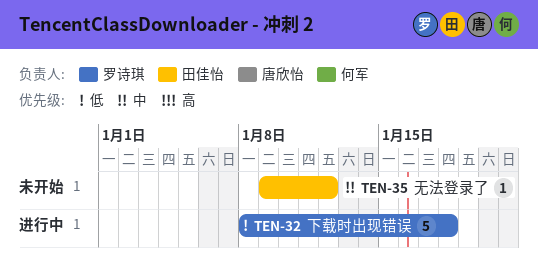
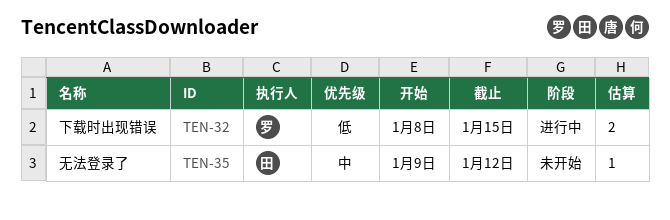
TEN-32, estimate: 5 -> 2
TEN-32, due: Jan 18 -> Jan 15

